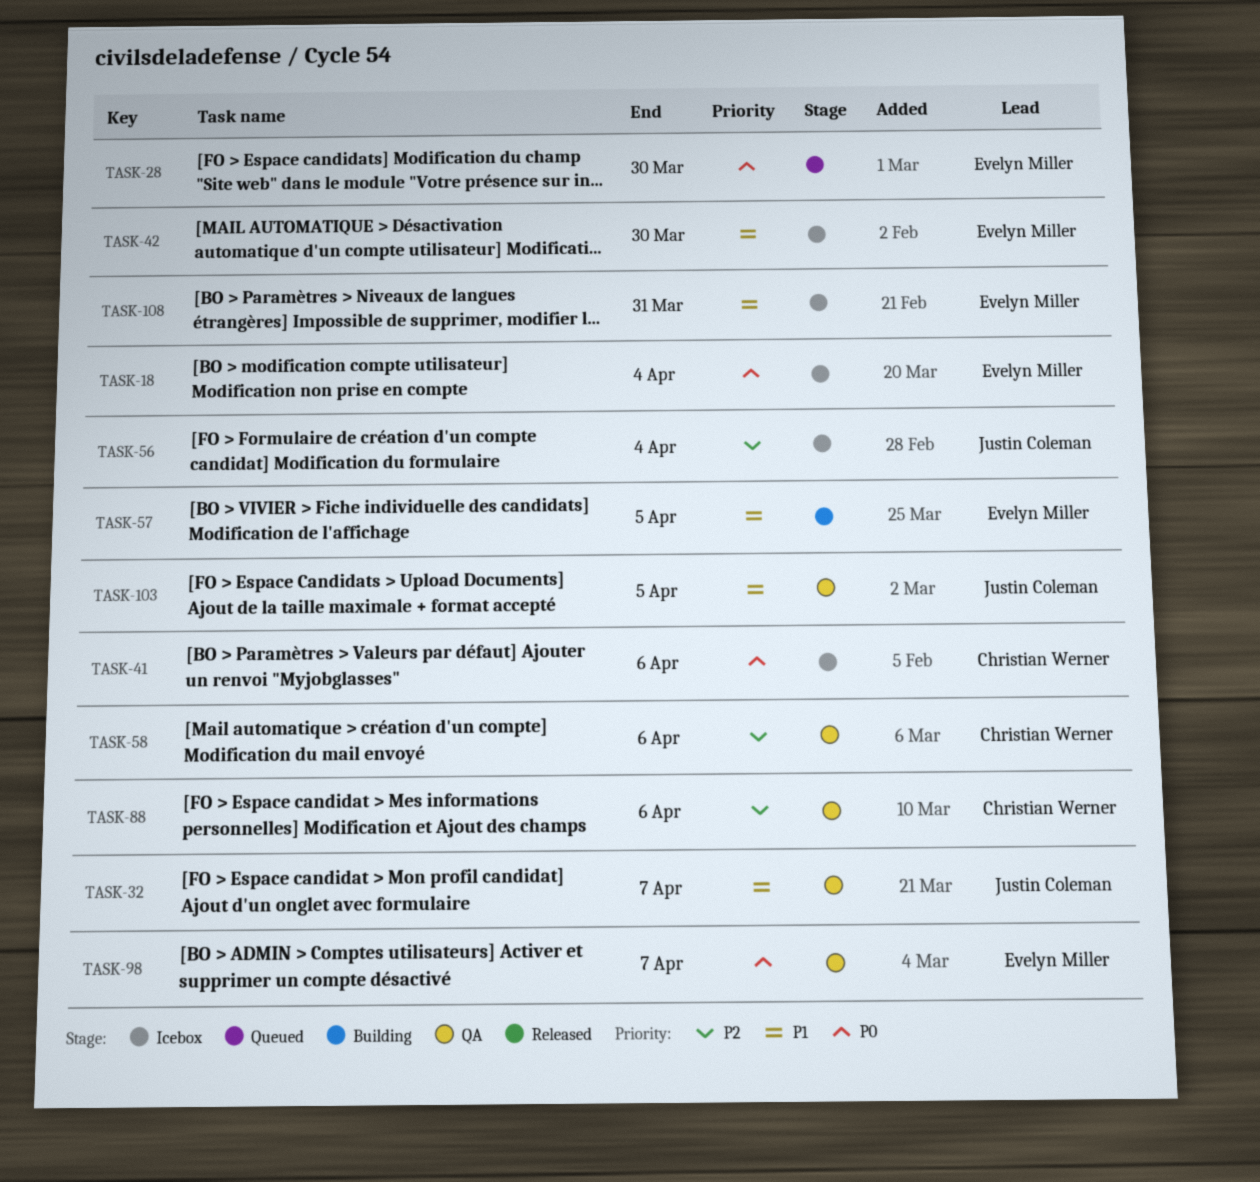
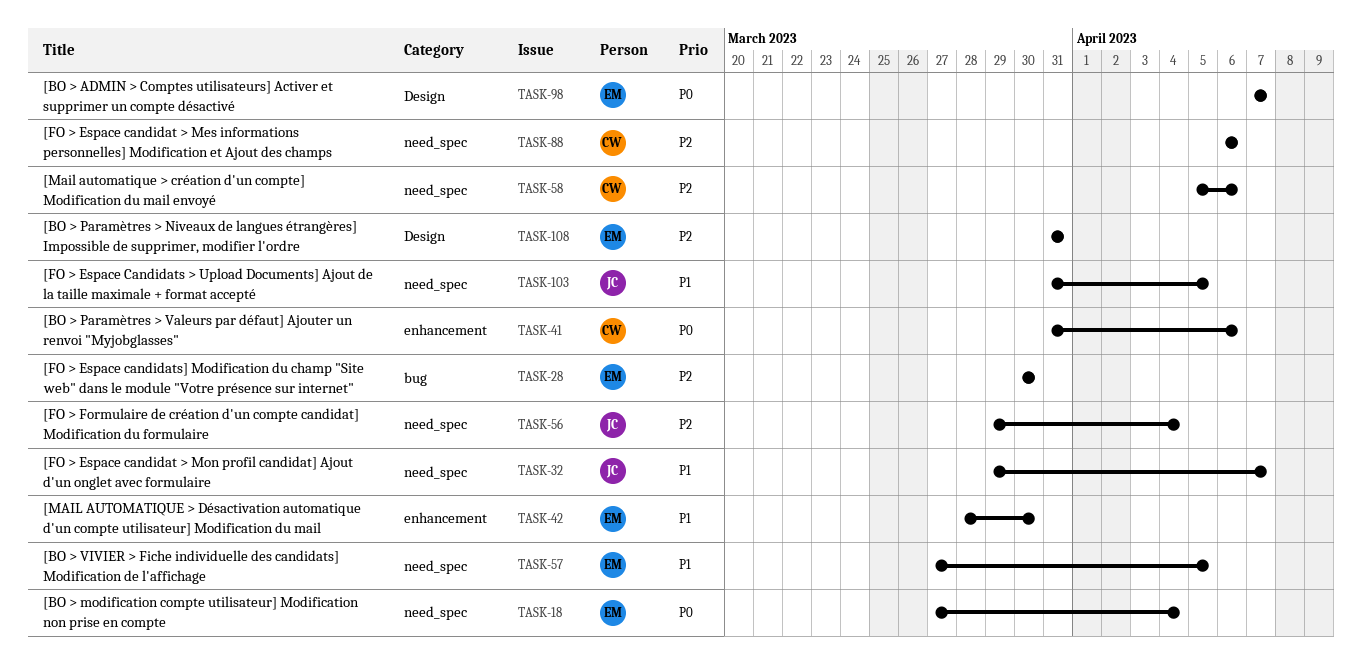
TASK-28, priority: P0 -> P2
TASK-108, priority: P1 -> P2

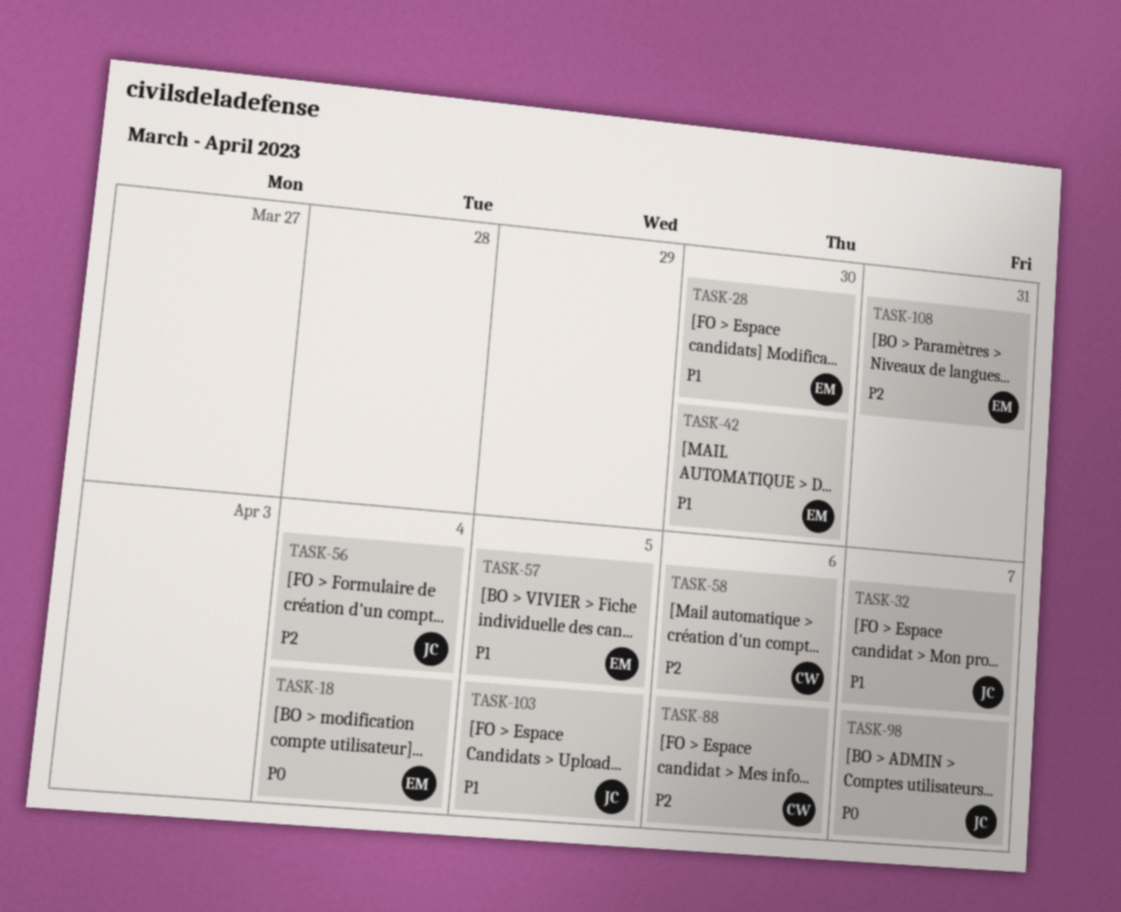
TASK-28, priority: P2 -> P1
TASK-41: present -> none
TASK-98, owner: EM -> JC

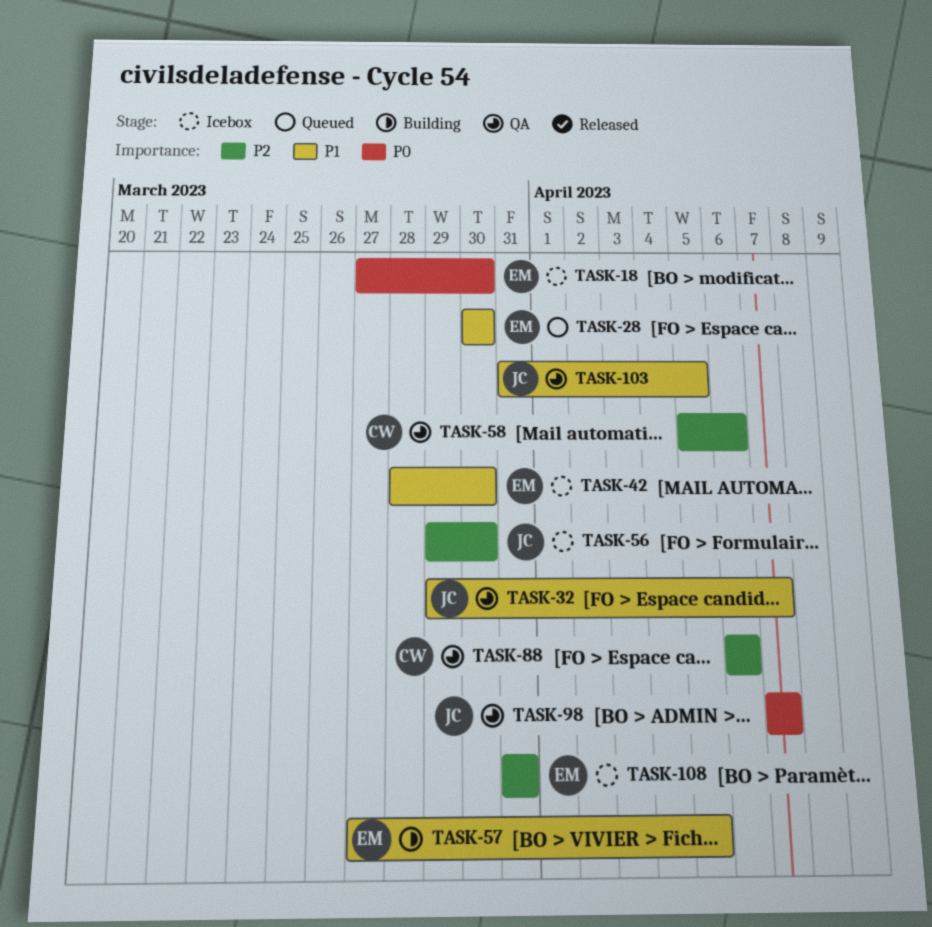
TASK-18, due: Apr 4 -> Mar 30
TASK-56, due: Apr 4 -> Mar 30

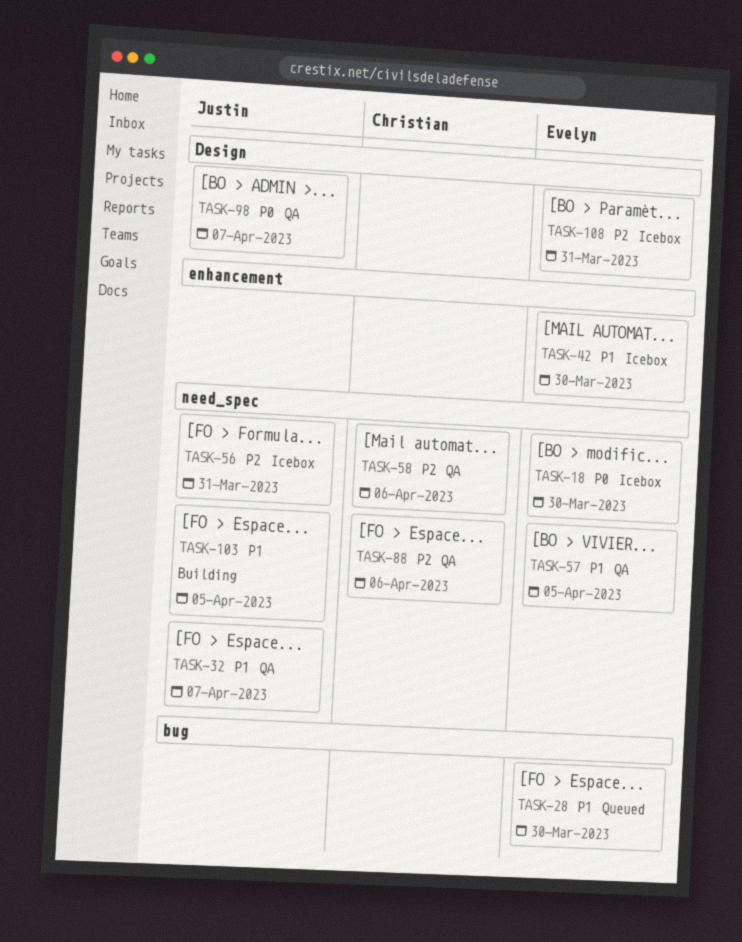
TASK-56, due: Mar 30 -> Mar 31
TASK-57, status: Building -> QA
TASK-103, status: QA -> Building

